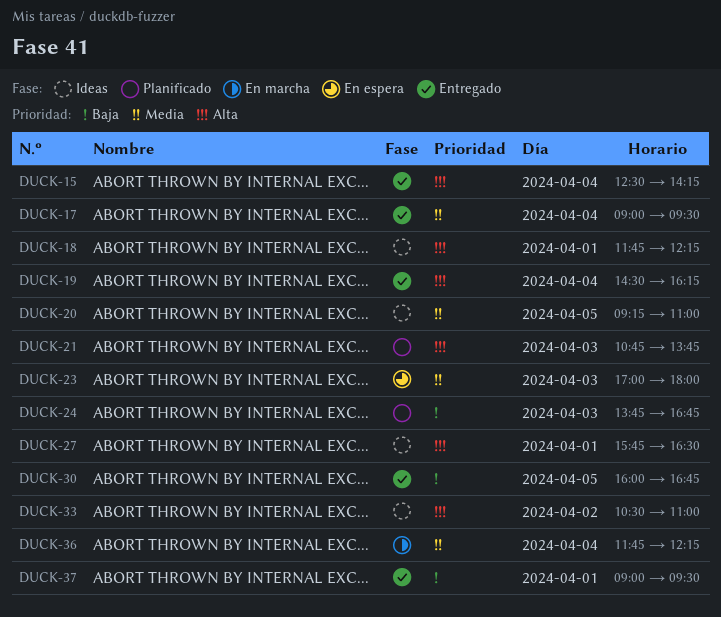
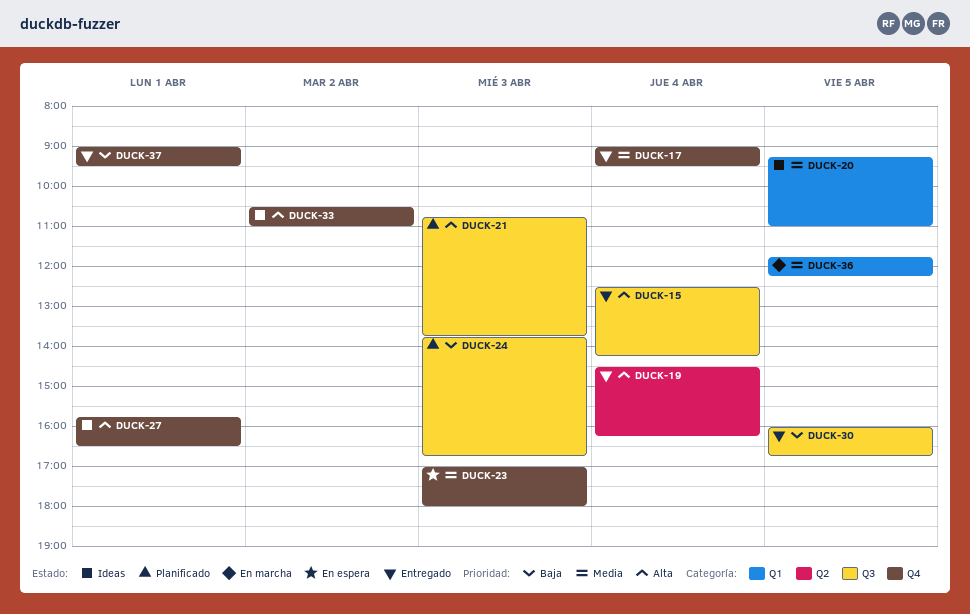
DUCK-18: present -> none
DUCK-36, day: Apr 4 -> Apr 5

